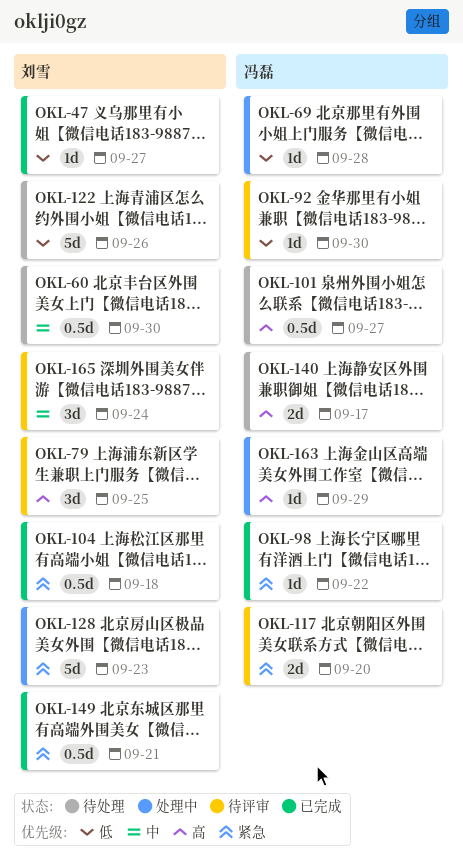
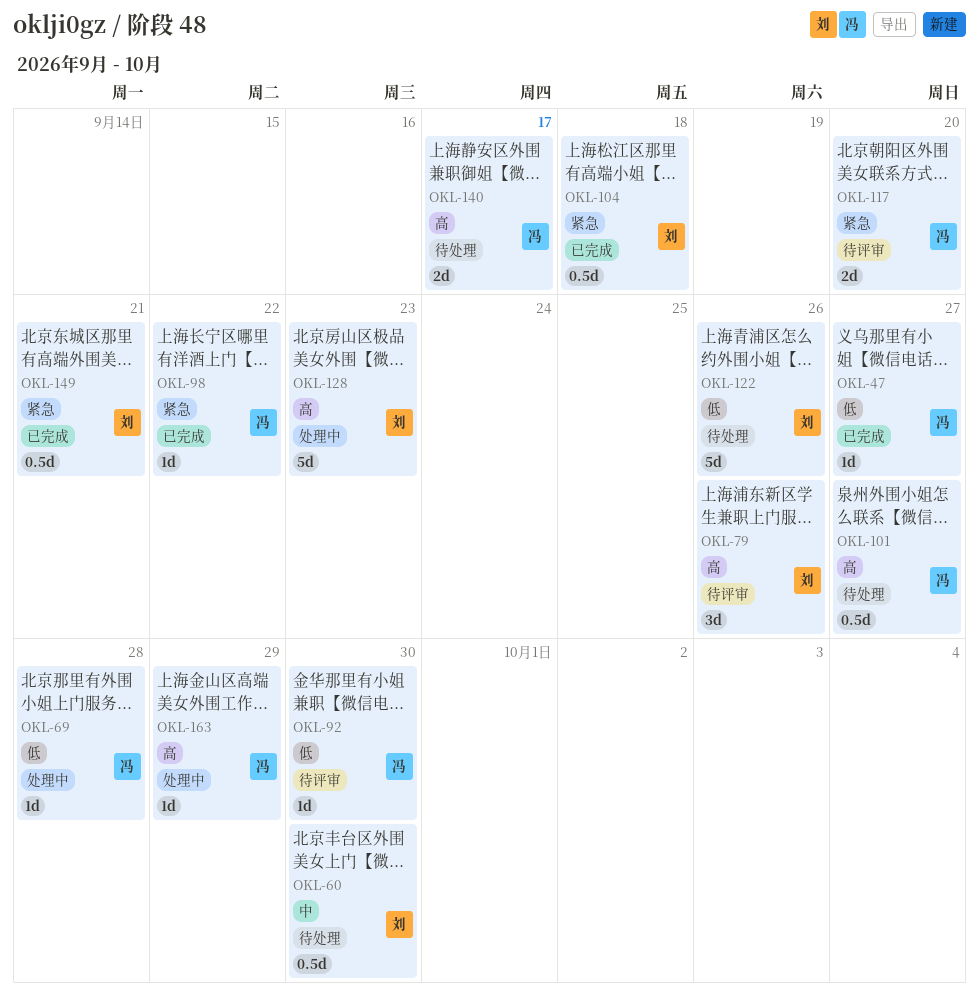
OKL-47, owner: 刘雪 -> 冯磊
OKL-79, due: Sep 25 -> Sep 26
OKL-128, priority: 紧急 -> 高
OKL-165: present -> none

